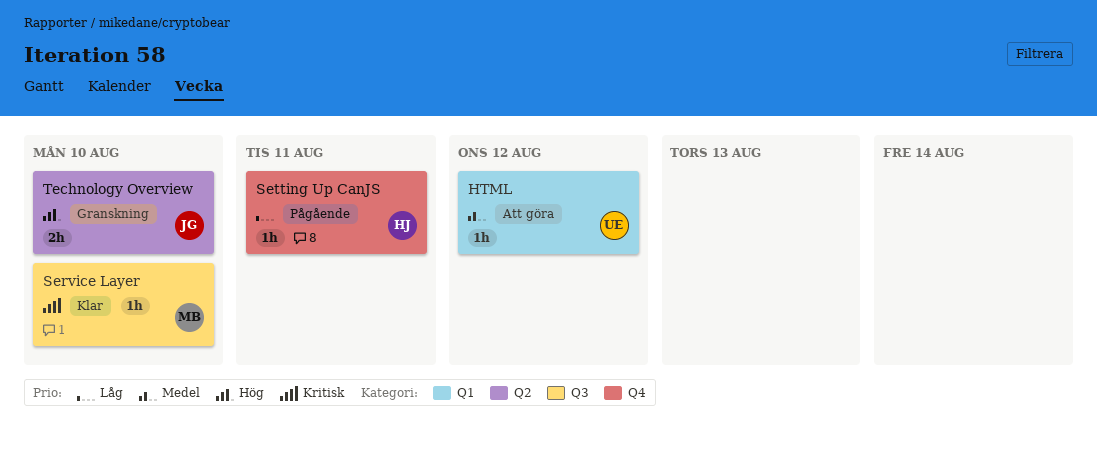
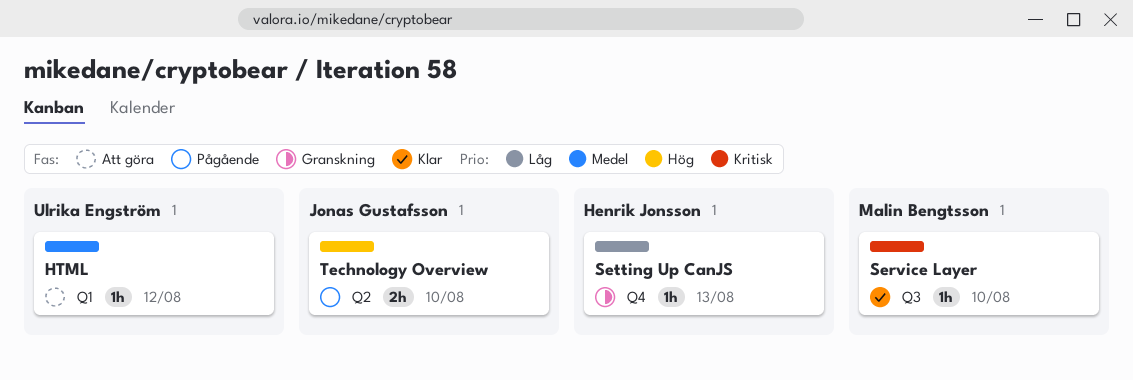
Setting Up CanJS, status: Pågående -> Granskning
Setting Up CanJS, due: Aug 11 -> Aug 13
Technology Overview, status: Granskning -> Pågående

